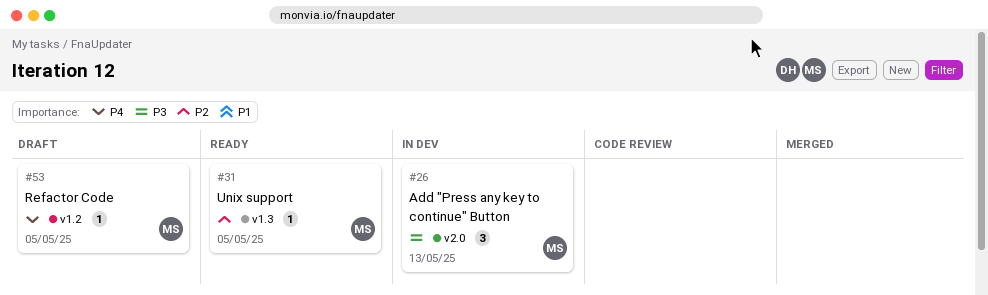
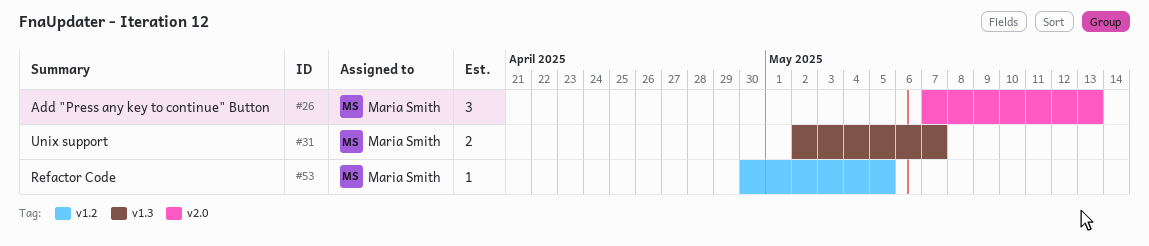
#31, estimate: 1 -> 2
#31, due: May 5 -> May 7

